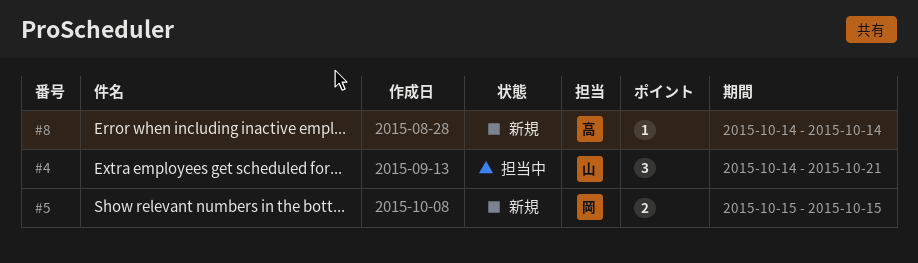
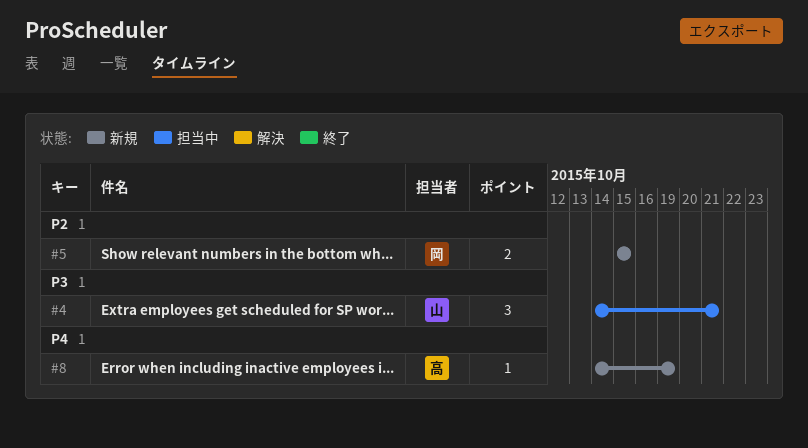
#8, due: Oct 14 -> Oct 19

